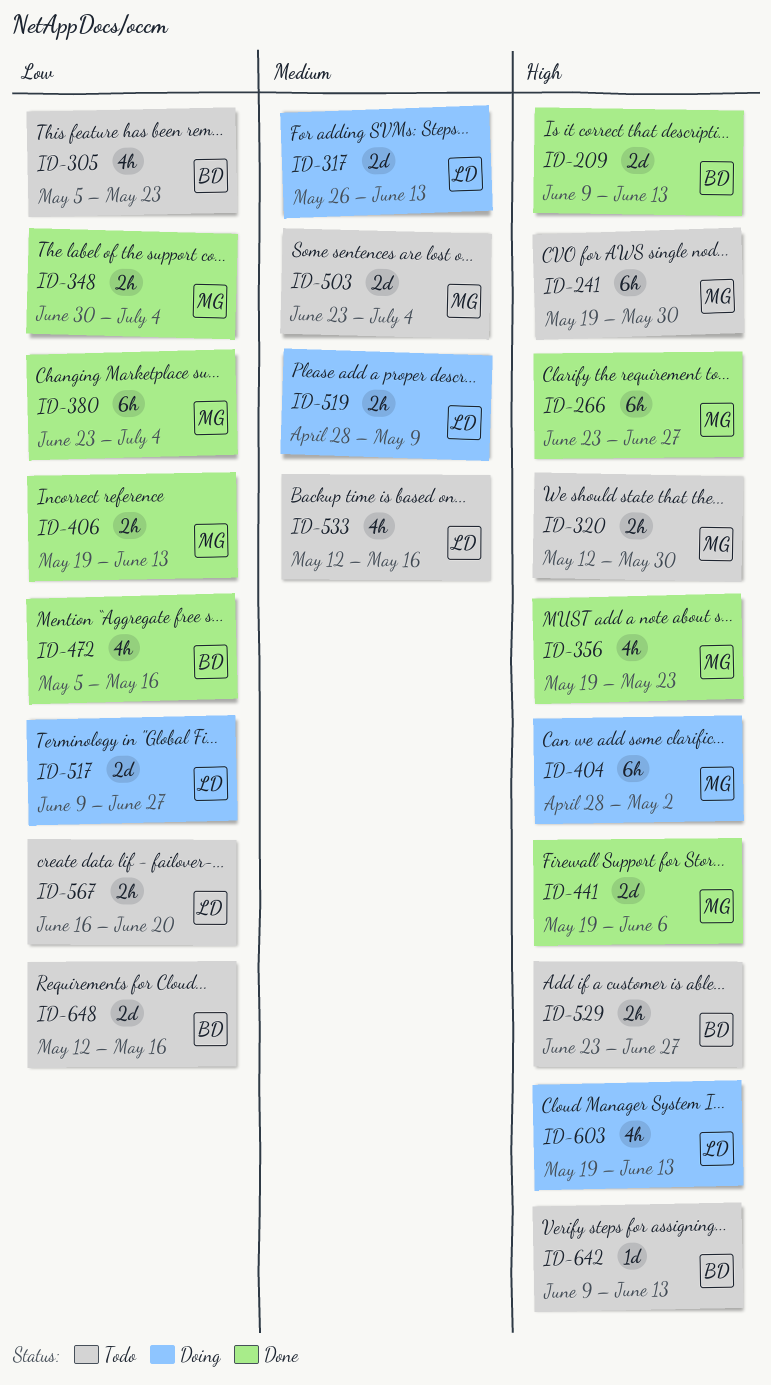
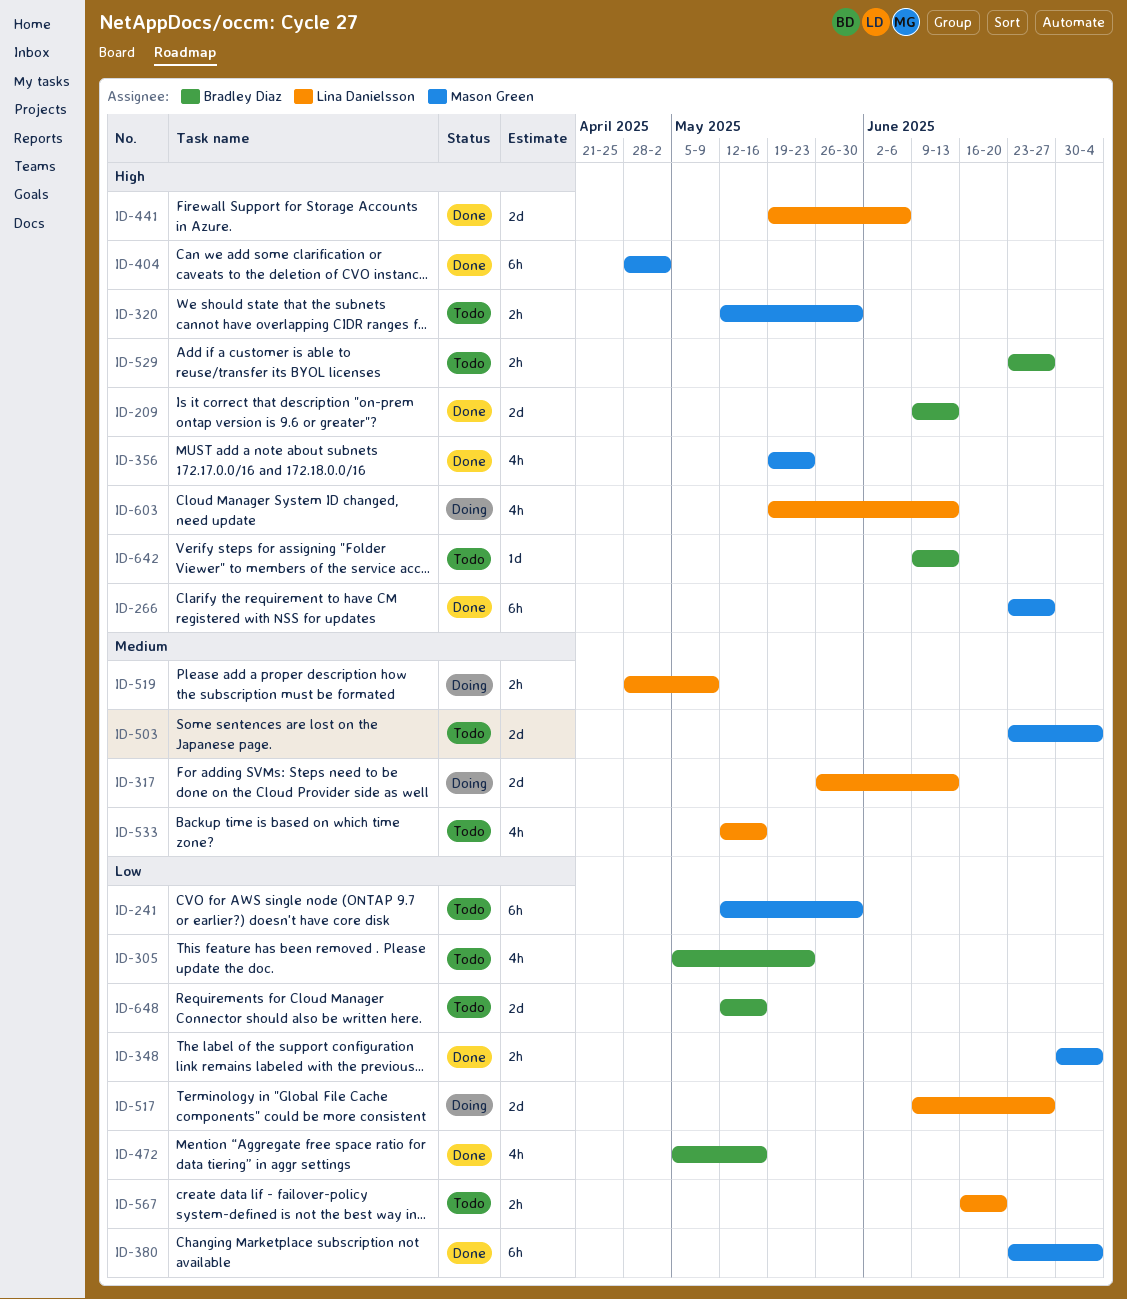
ID-241, priority: High -> Low
ID-241, start: May 19 -> May 12
ID-404, status: Doing -> Done
ID-406: present -> none
ID-441, owner: Mason Green -> Lina Danielsson

